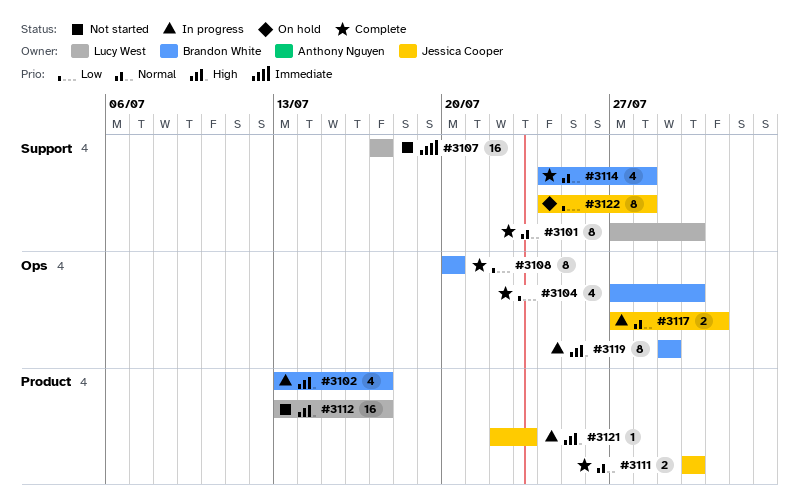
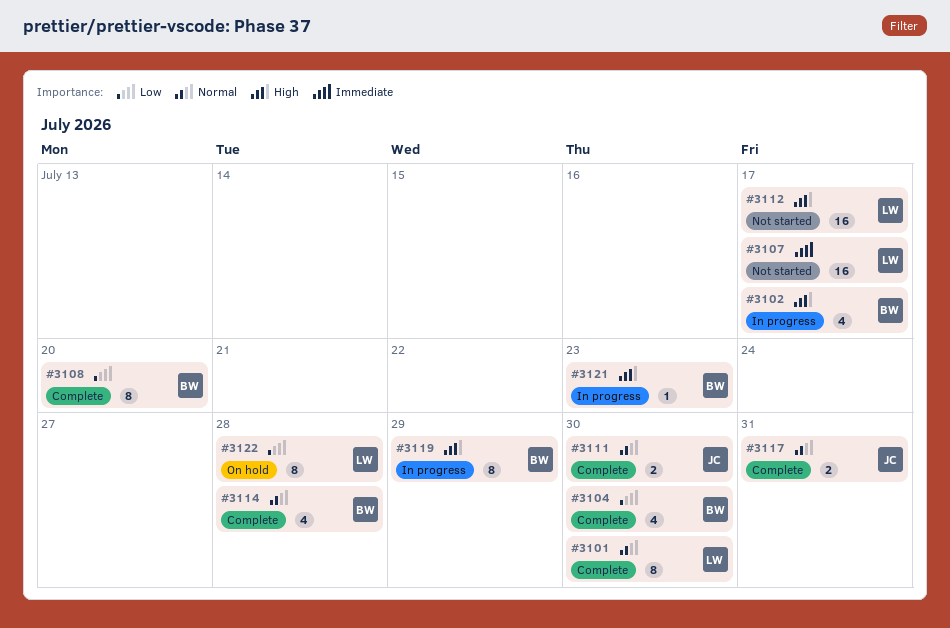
#3117, status: In progress -> Complete
#3121, owner: Jessica Cooper -> Brandon White
#3122, owner: Jessica Cooper -> Lucy West

